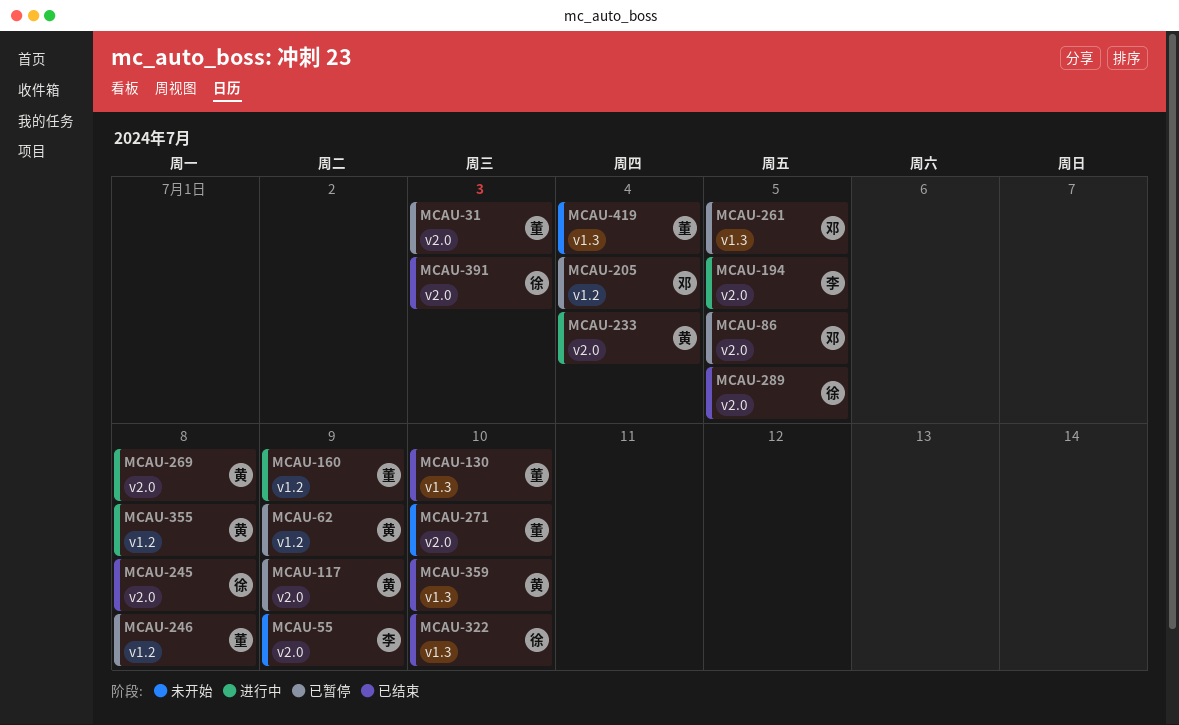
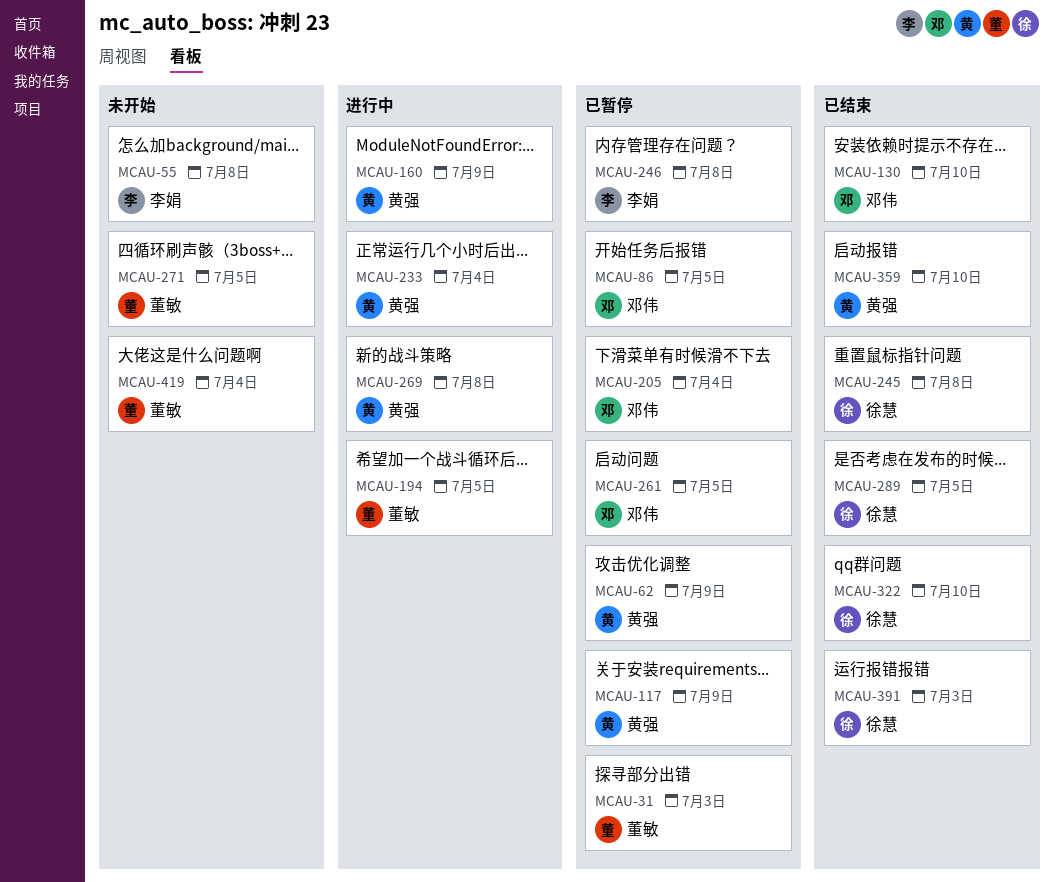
MCAU-55, due: Jul 9 -> Jul 8
MCAU-130, owner: 董敏 -> 邓伟
MCAU-160, owner: 董敏 -> 黄强
MCAU-194, owner: 李娟 -> 董敏
MCAU-246, owner: 董敏 -> 李娟
MCAU-271, due: Jul 10 -> Jul 5
MCAU-355: present -> none

